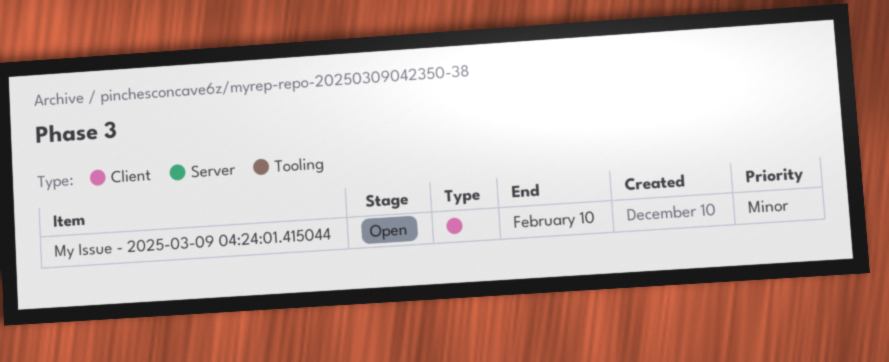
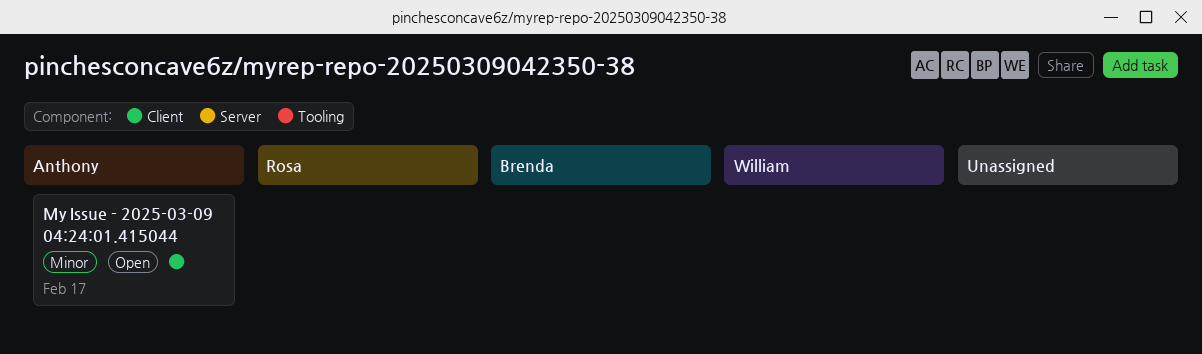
My Issue - 2025-03-09 04:24:01.415044, due: Feb 10 -> Feb 17

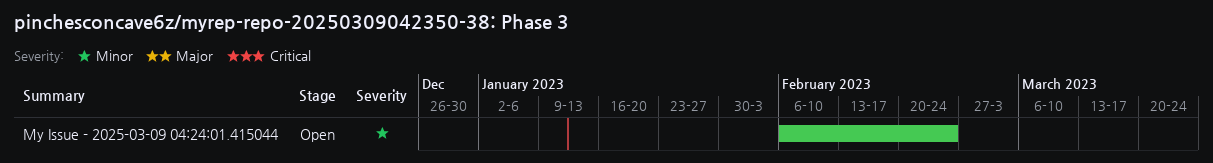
My Issue - 2025-03-09 04:24:01.415044, due: Feb 17 -> Feb 24

